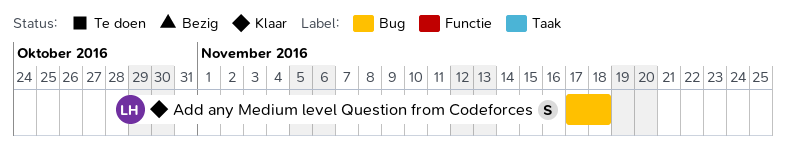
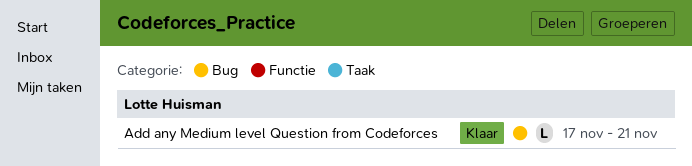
Add any Medium level Question from Codeforces, estimate: S -> L
Add any Medium level Question from Codeforces, due: Nov 18 -> Nov 21

